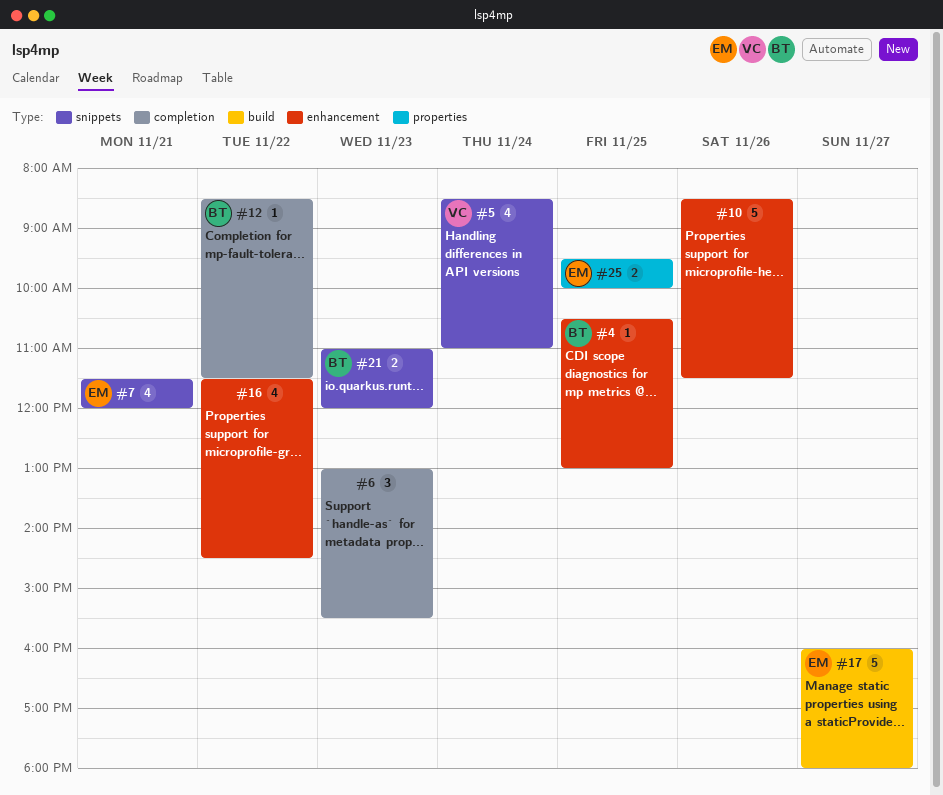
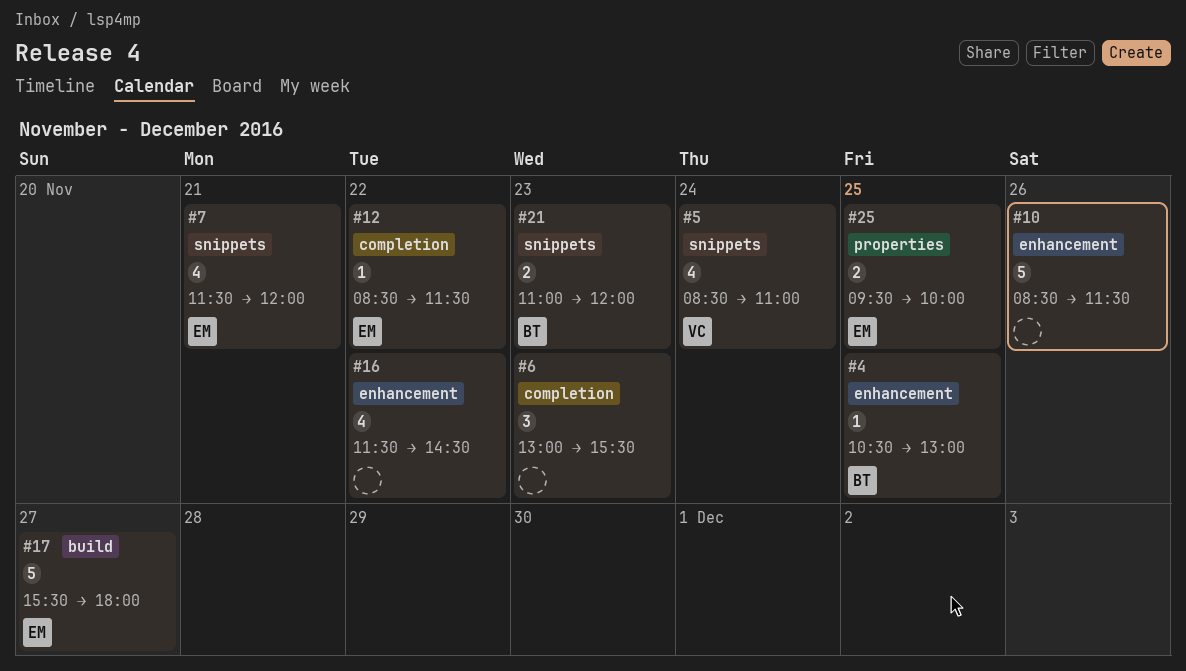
#12, owner: BT -> EM
#17, begins: 16:00 -> 15:30

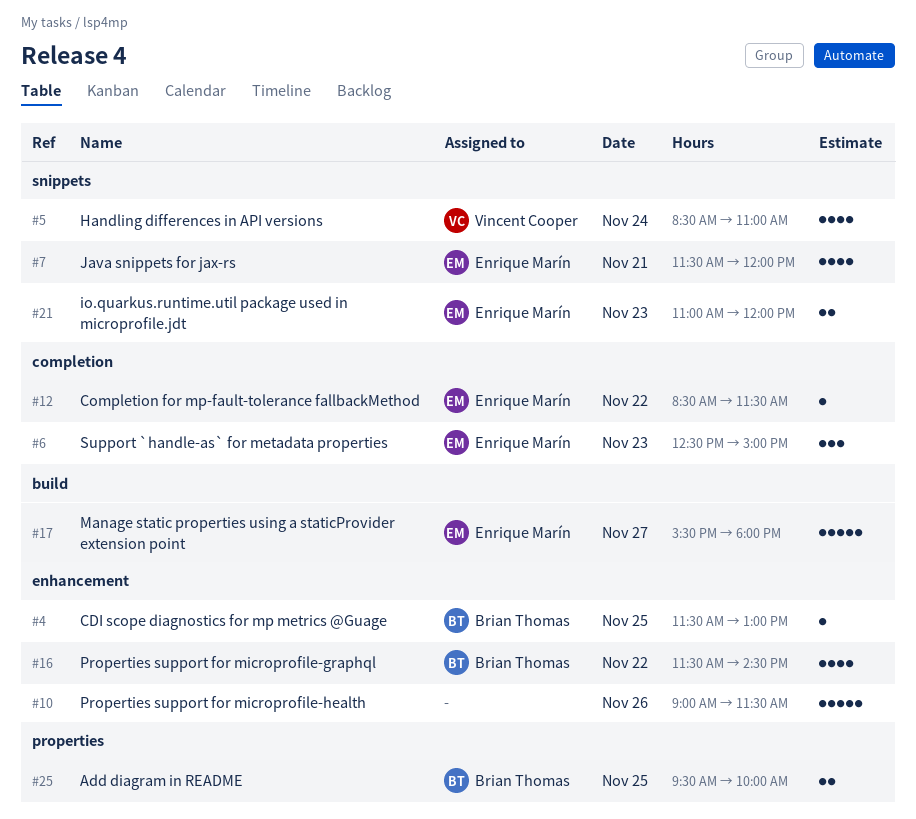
#4, begins: 10:30 -> 11:30
#6, owner: none -> Enrique Marín
#6, begins: 13:00 -> 12:30
#6, ends: 15:30 -> 15:00
#10, begins: 08:30 -> 09:00
#16, owner: none -> Brian Thomas
#21, owner: Brian Thomas -> Enrique Marín
#25, owner: Enrique Marín -> Brian Thomas

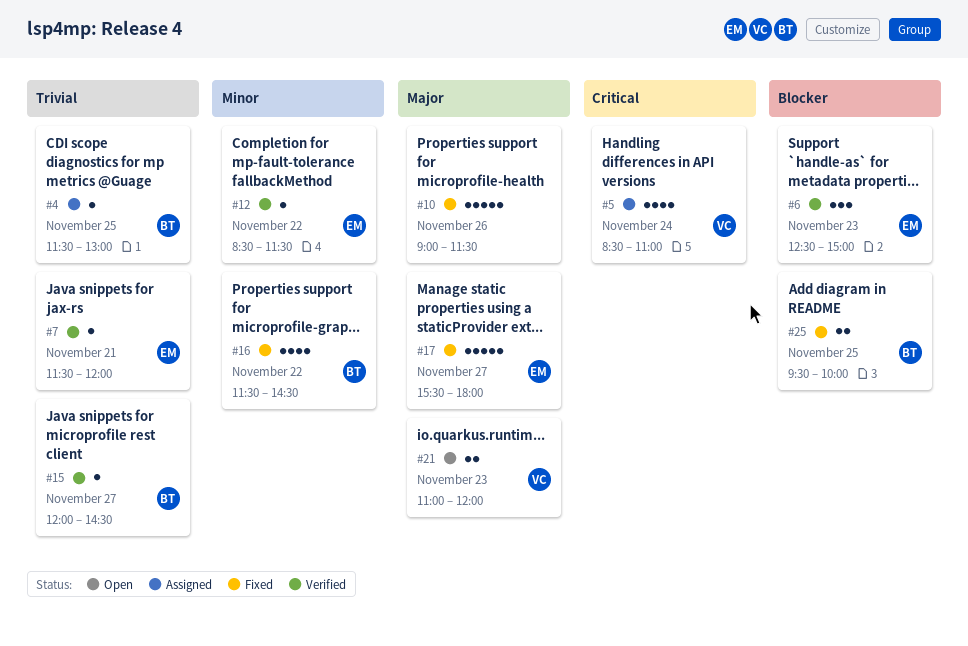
#7, estimate: 4 -> 1
#15: none -> present
#21, owner: Enrique Marín -> Vincent Cooper

